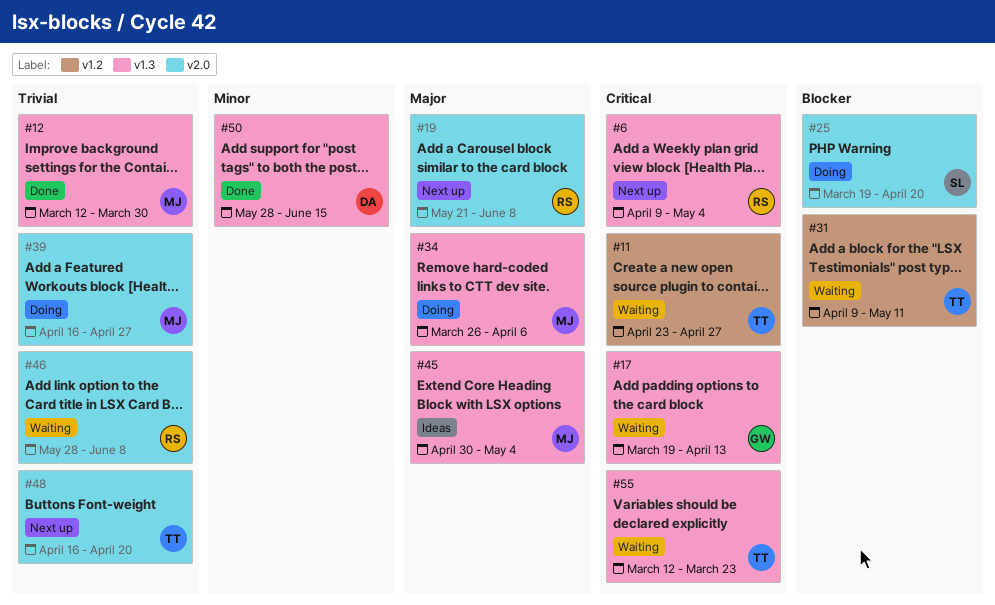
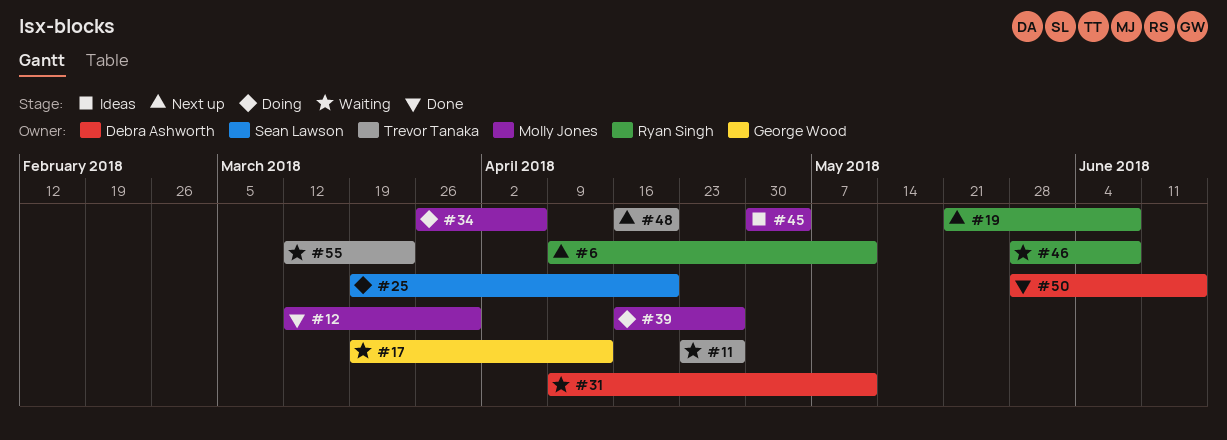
#6, due: May 4 -> May 11
#31, owner: Trevor Tanaka -> Debra Ashworth

